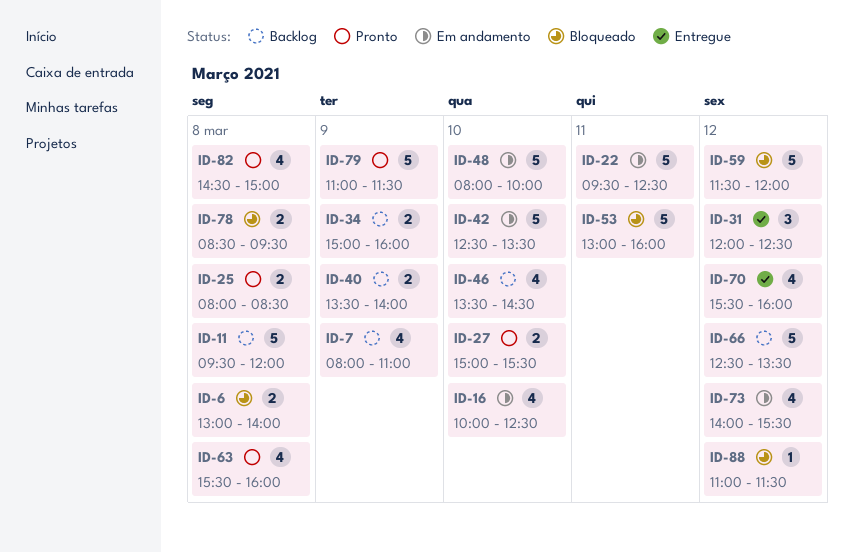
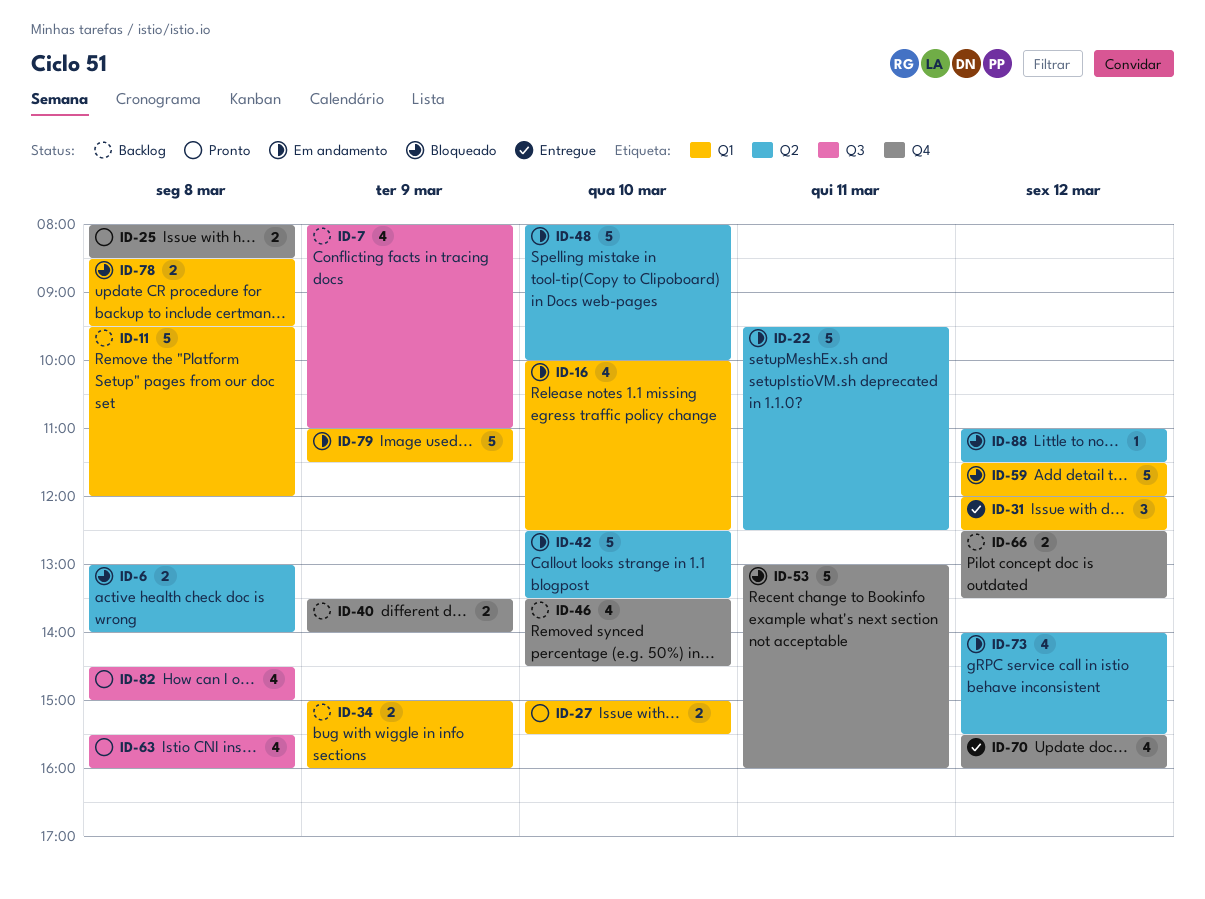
ID-66, estimate: 5 -> 2
ID-79, status: Pronto -> Em andamento

